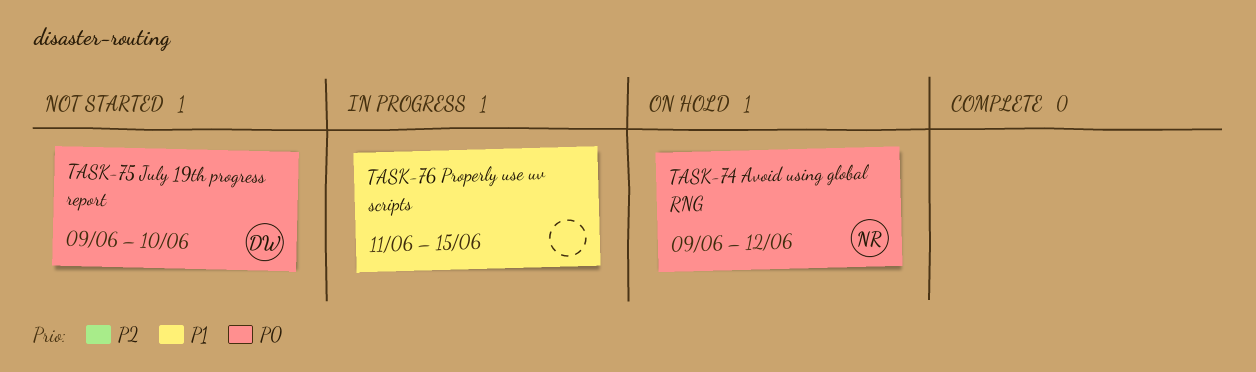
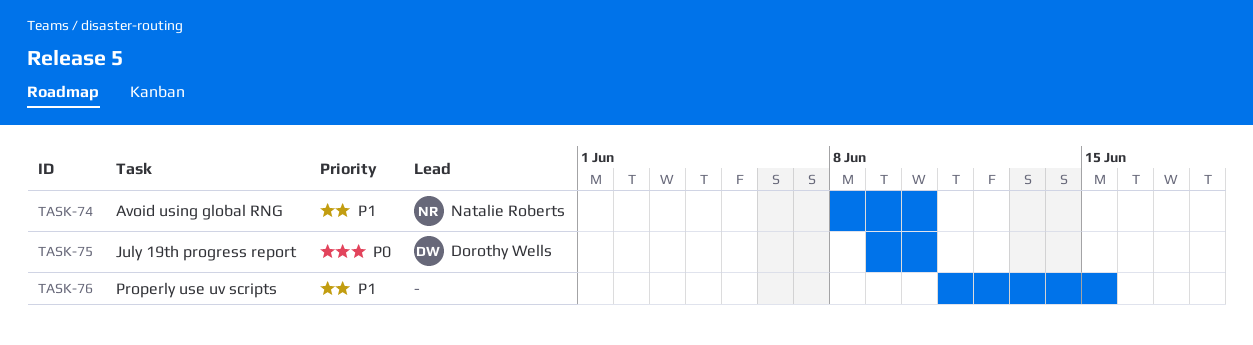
TASK-74, priority: P0 -> P1
TASK-74, start: Jun 9 -> Jun 8
TASK-74, due: Jun 12 -> Jun 10

